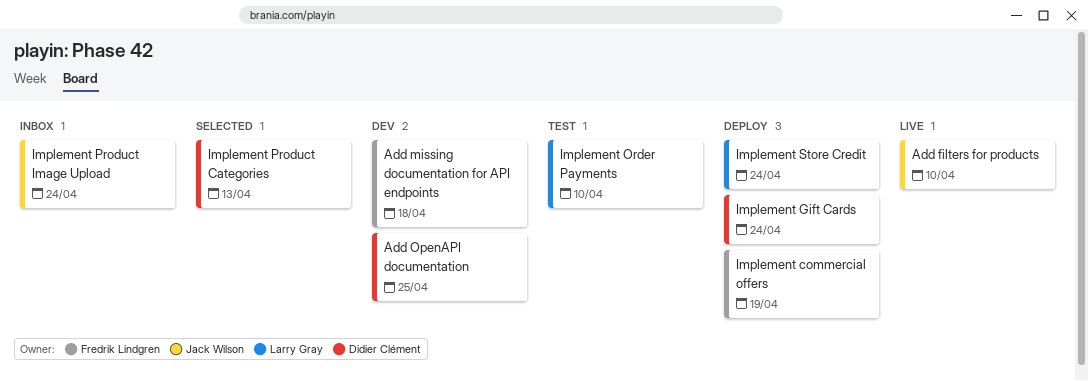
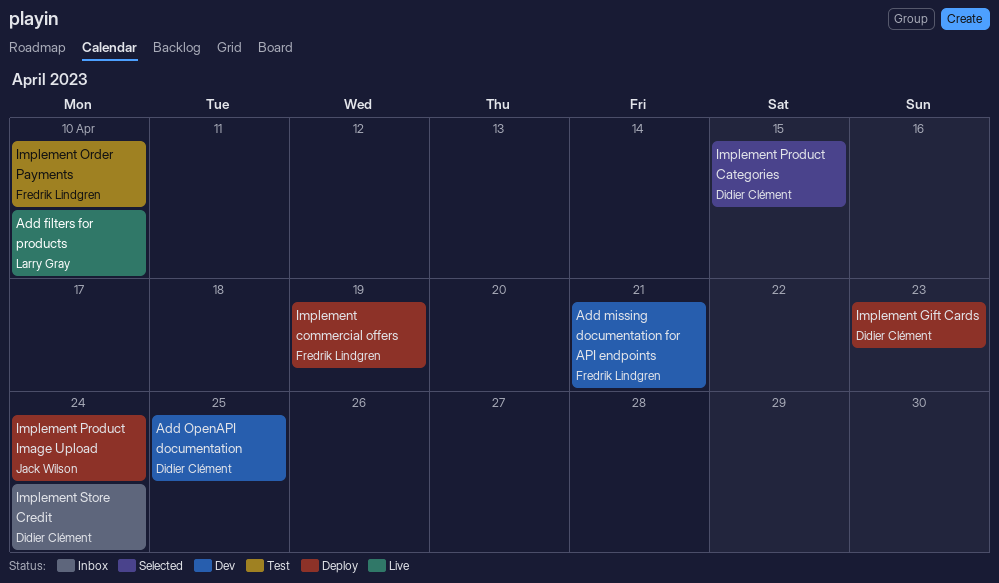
Add filters for products, owner: Jack Wilson -> Larry Gray
Add missing documentation for API endpoints, due: Apr 18 -> Apr 21
Implement Gift Cards, due: Apr 24 -> Apr 23
Implement Order Payments, owner: Larry Gray -> Fredrik Lindgren
Implement Product Categories, due: Apr 13 -> Apr 15
Implement Product Image Upload, status: Inbox -> Deploy
Implement Store Credit, status: Deploy -> Inbox
Implement Store Credit, owner: Larry Gray -> Didier Clément

